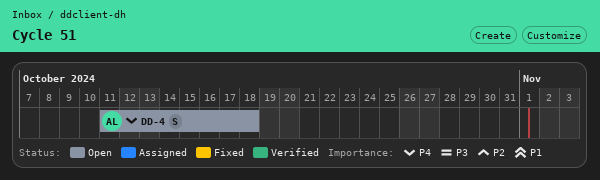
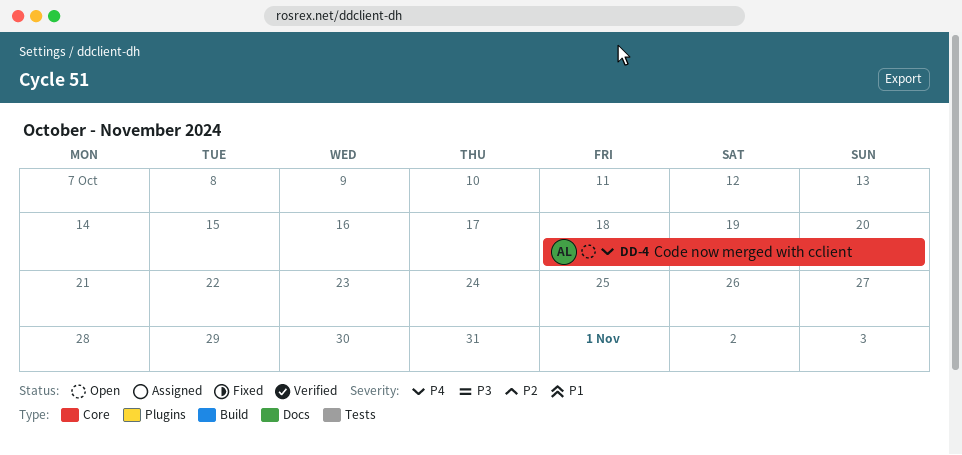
DD-4, start: Oct 11 -> Oct 18
DD-4, due: Oct 18 -> Oct 20

